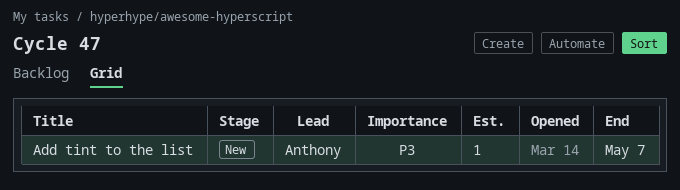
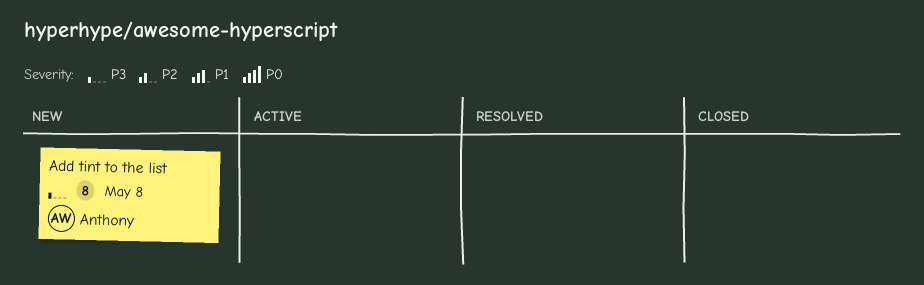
Add tint to the list, estimate: 1 -> 8
Add tint to the list, due: May 7 -> May 8

